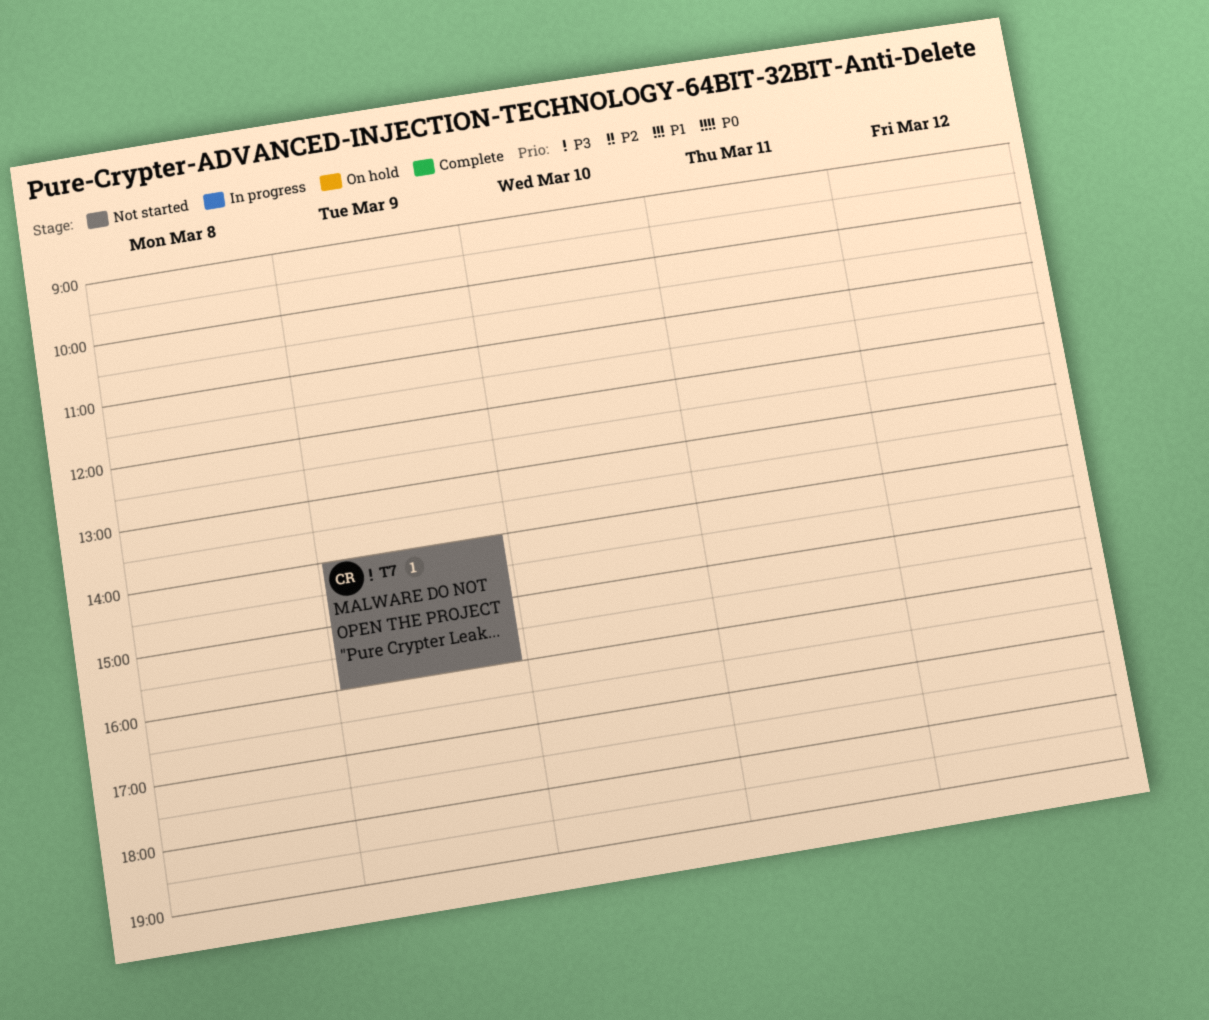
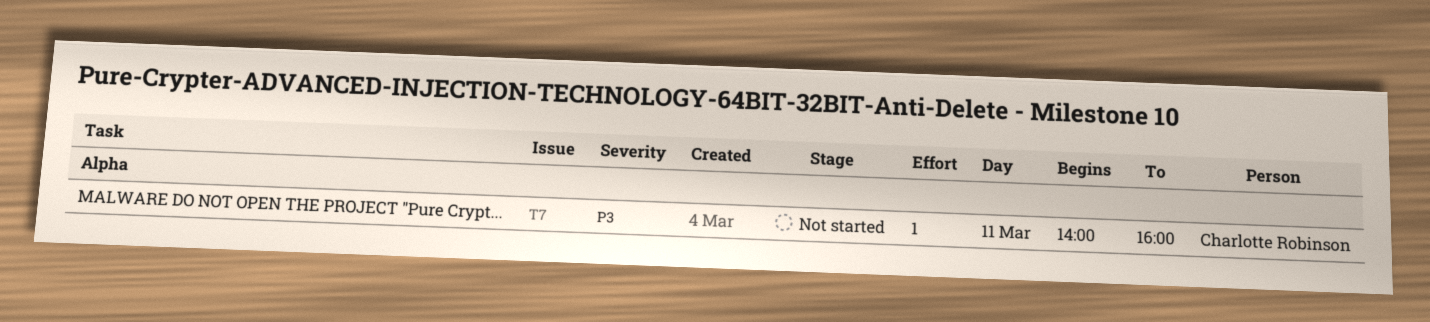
T7, day: Mar 9 -> Mar 11

